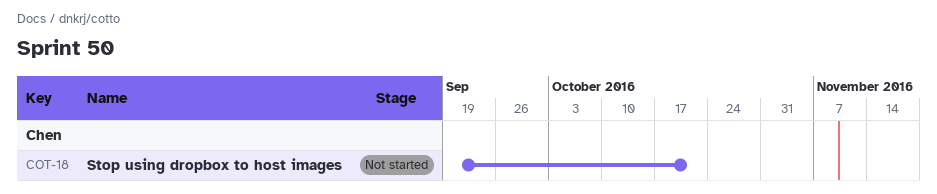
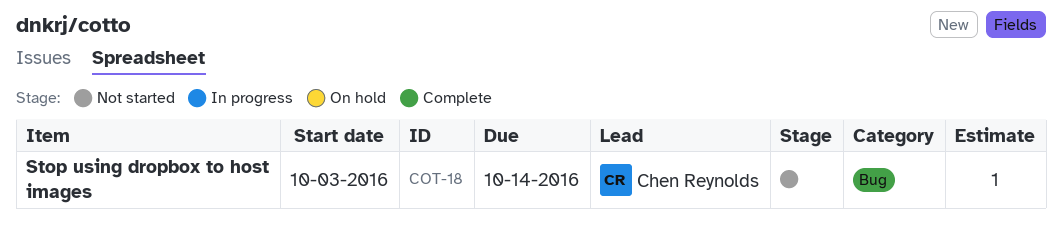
COT-18, start: Sep 19 -> Oct 3
COT-18, due: Oct 21 -> Oct 14

